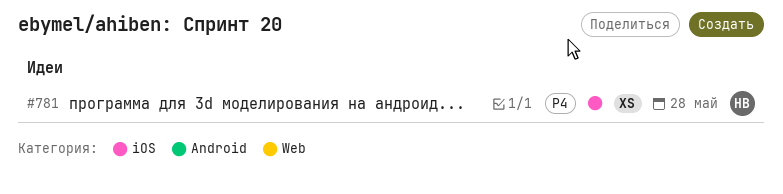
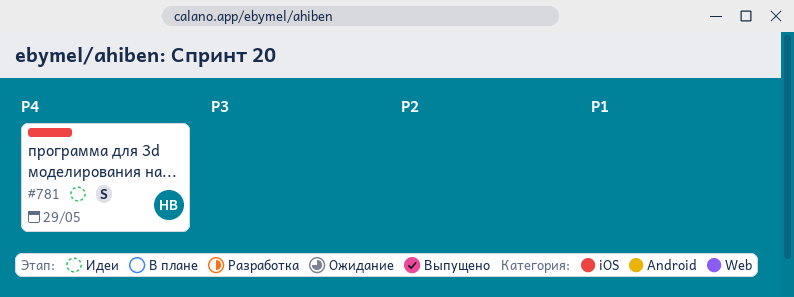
#781, estimate: XS -> S
#781, due: May 28 -> May 29

